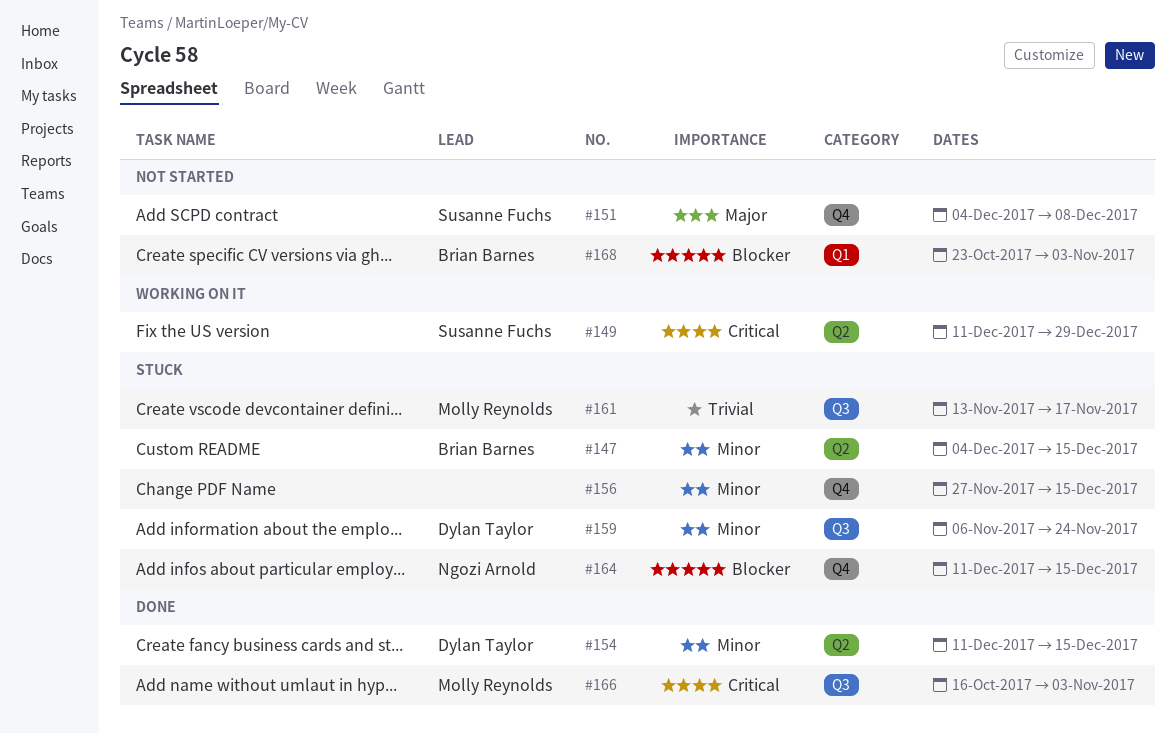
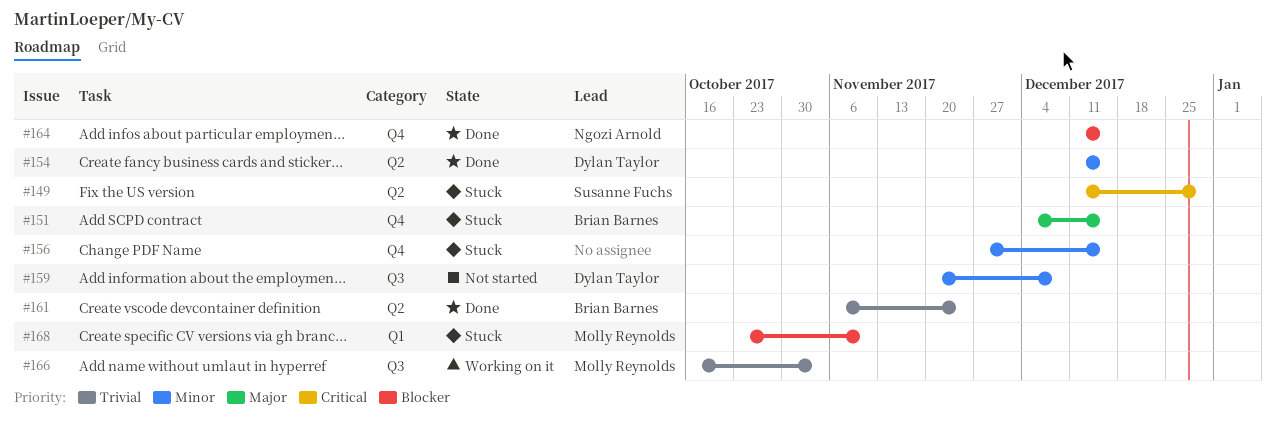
#147: present -> none
#149, status: Working on it -> Stuck
#151, status: Not started -> Stuck
#151, owner: Susanne Fuchs -> Brian Barnes
#151, due: Dec 8 -> Dec 15
#159, status: Stuck -> Not started
#159, start: Nov 6 -> Nov 20
#159, due: Nov 24 -> Dec 8
#161, status: Stuck -> Done
#161, owner: Molly Reynolds -> Brian Barnes
#161, label: Q3 -> Q2
#161, start: Nov 13 -> Nov 6
#161, due: Nov 17 -> Nov 24
#164, status: Stuck -> Done
#166, status: Done -> Working on it
#166, priority: Critical -> Trivial
#168, status: Not started -> Stuck
#168, owner: Brian Barnes -> Molly Reynolds
#168, due: Nov 3 -> Nov 10

